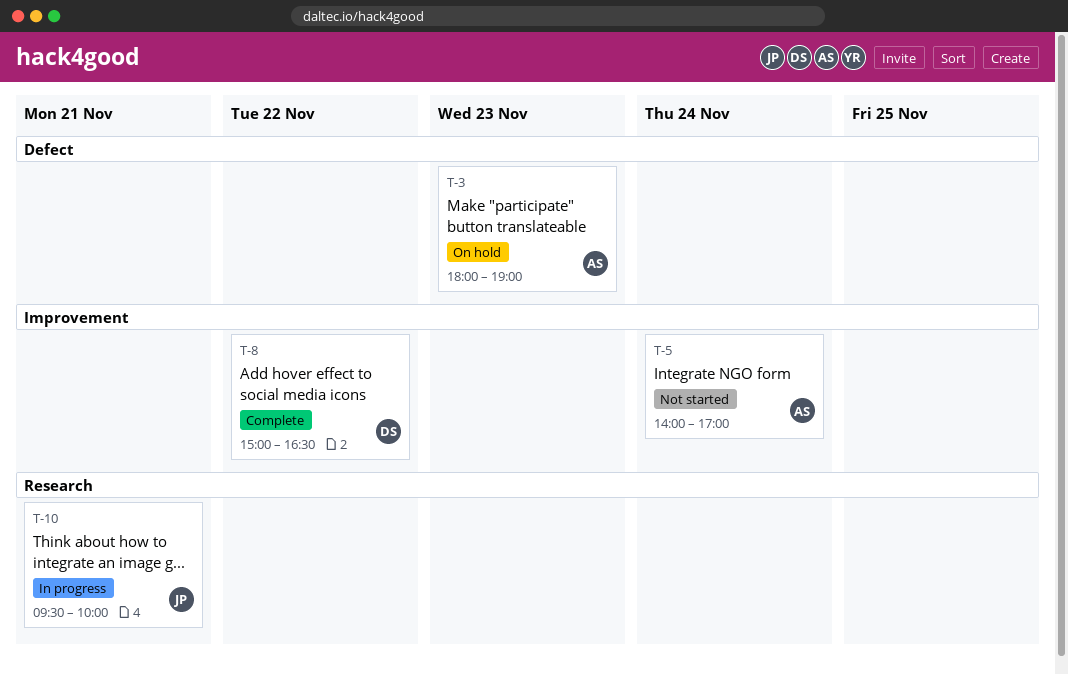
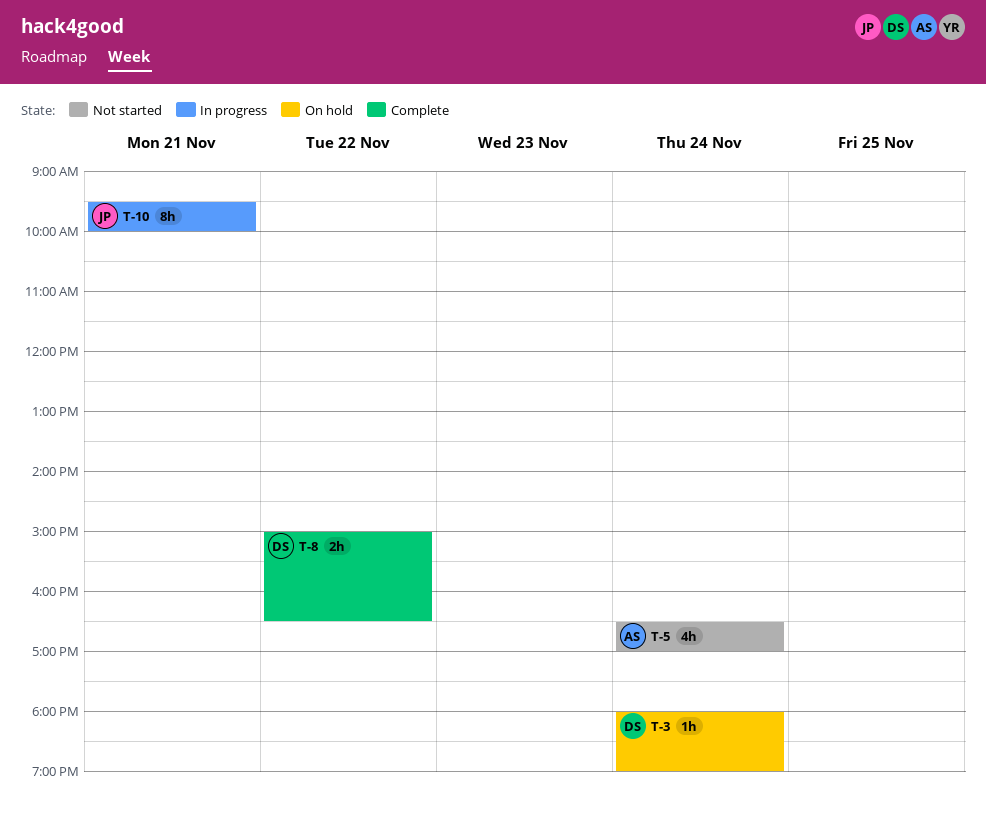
T-3, owner: AS -> DS
T-3, day: Nov 23 -> Nov 24
T-5, begins: 14:00 -> 16:30

